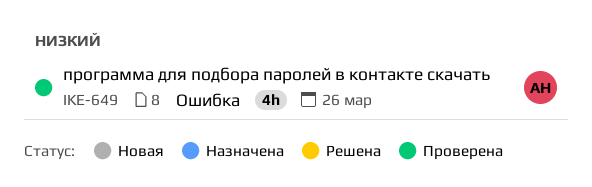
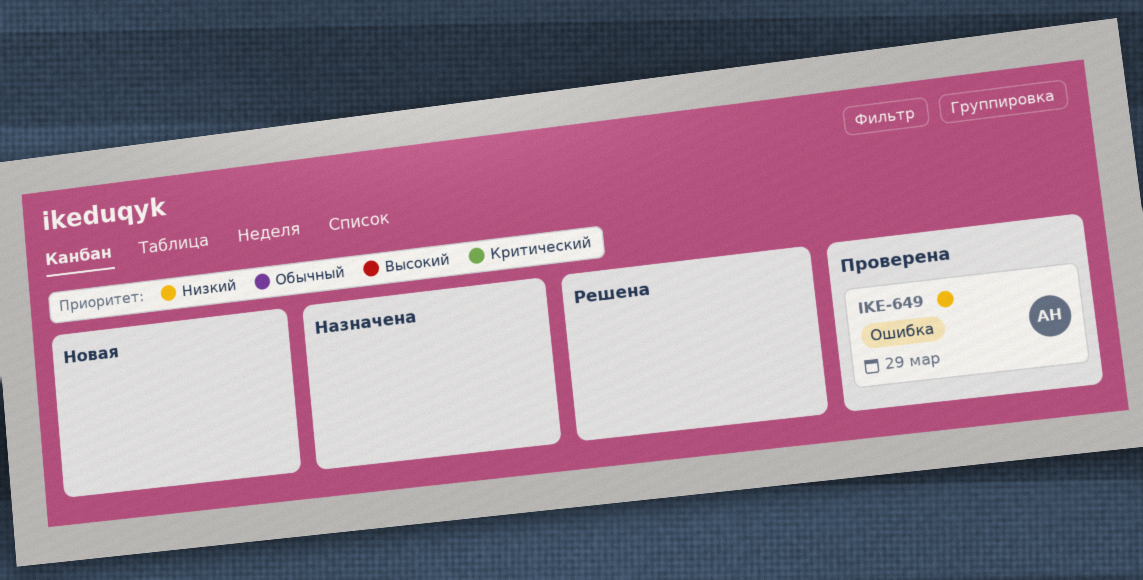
IKE-649, due: Mar 26 -> Mar 29

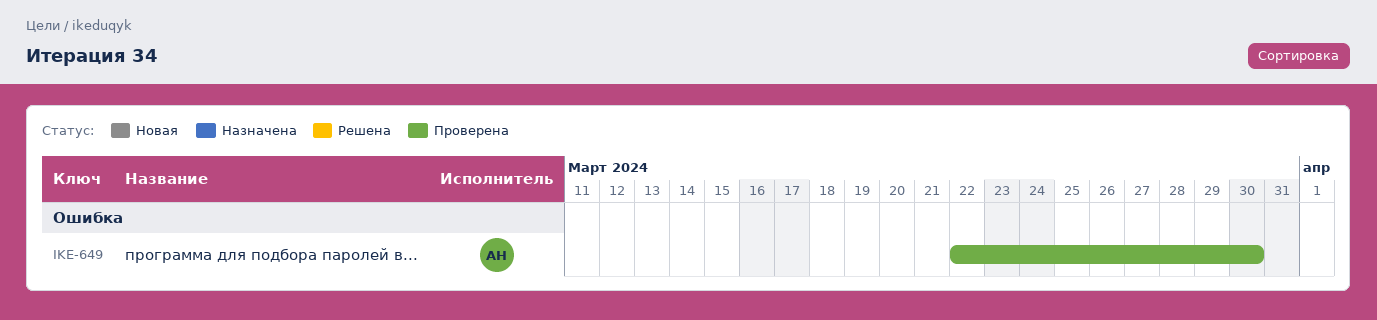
IKE-649, due: Mar 29 -> Mar 30

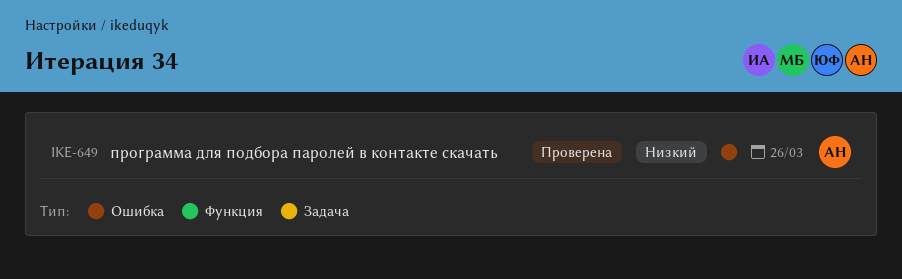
IKE-649, due: Mar 30 -> Mar 26

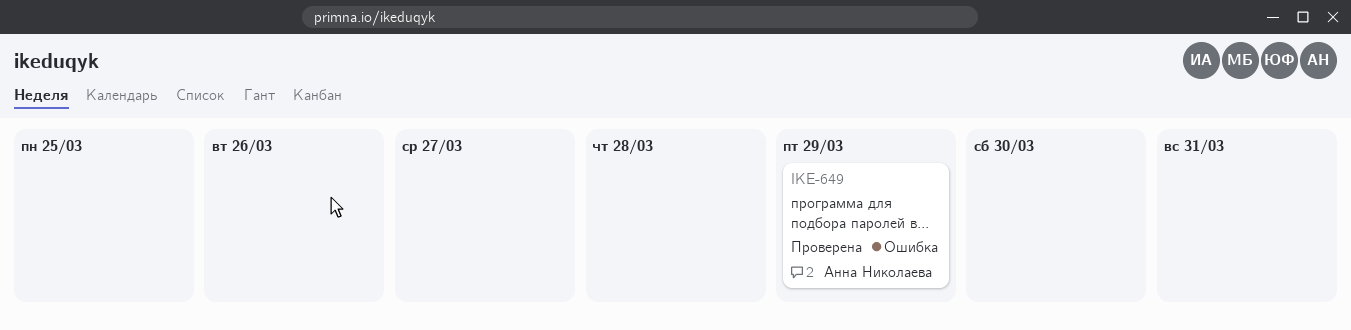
IKE-649, due: Mar 26 -> Mar 29

